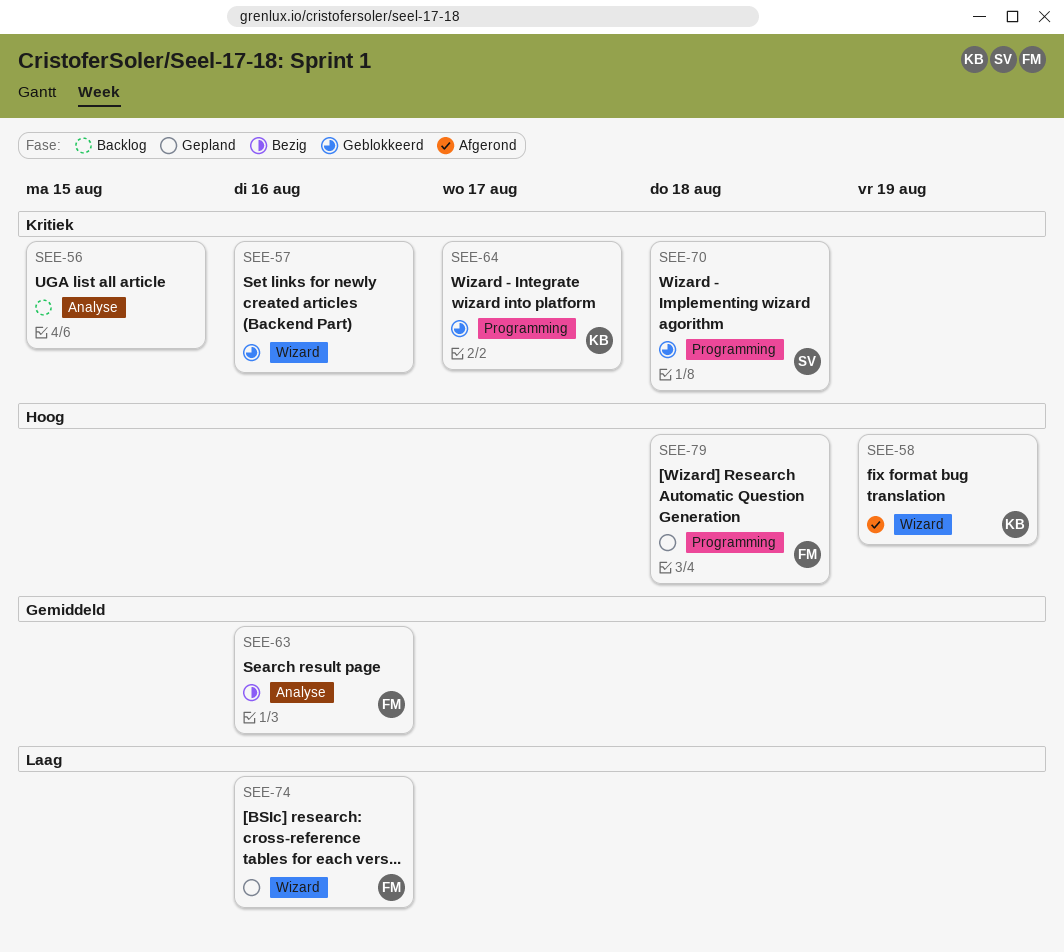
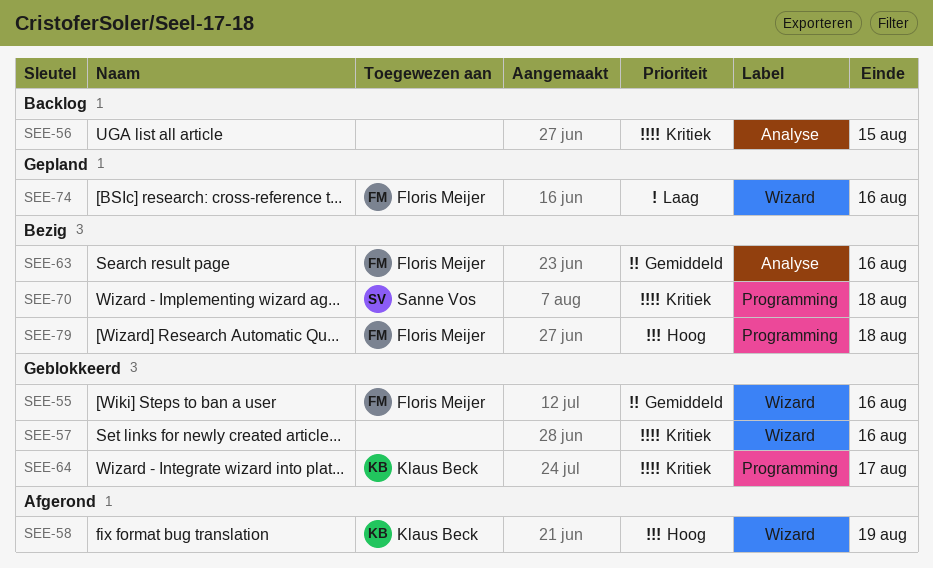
SEE-55: none -> present
SEE-70, status: Geblokkeerd -> Bezig
SEE-79, status: Gepland -> Bezig

